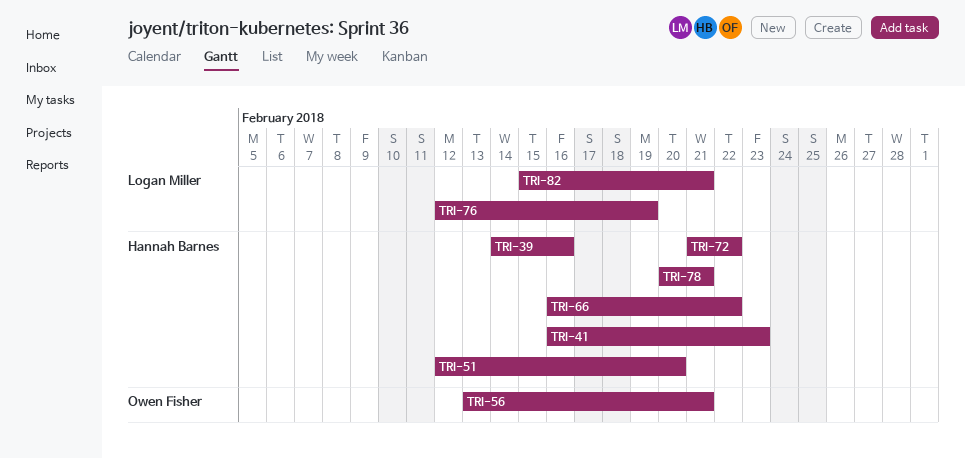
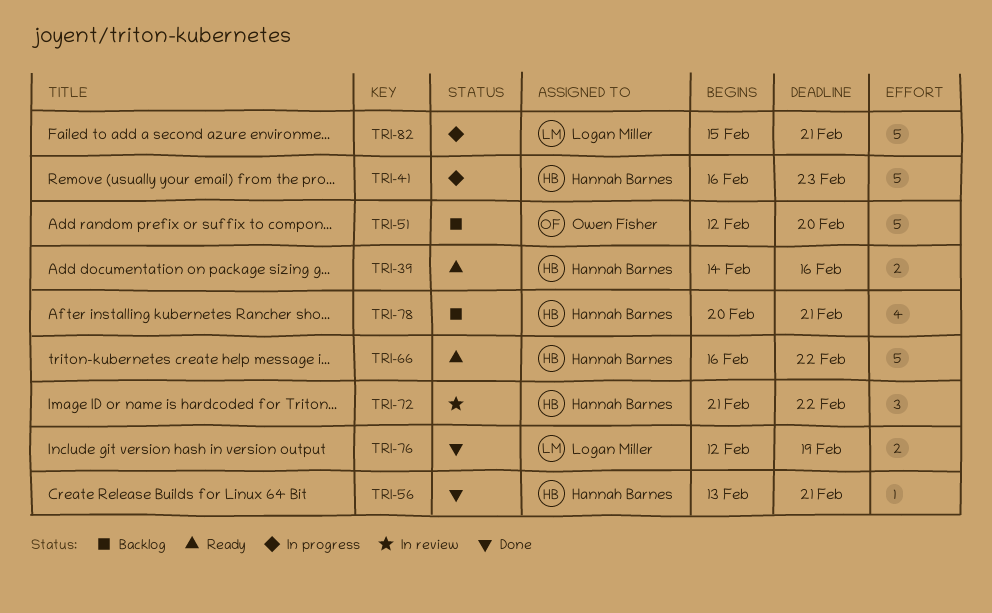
TRI-51, owner: Hannah Barnes -> Owen Fisher
TRI-56, owner: Owen Fisher -> Hannah Barnes

